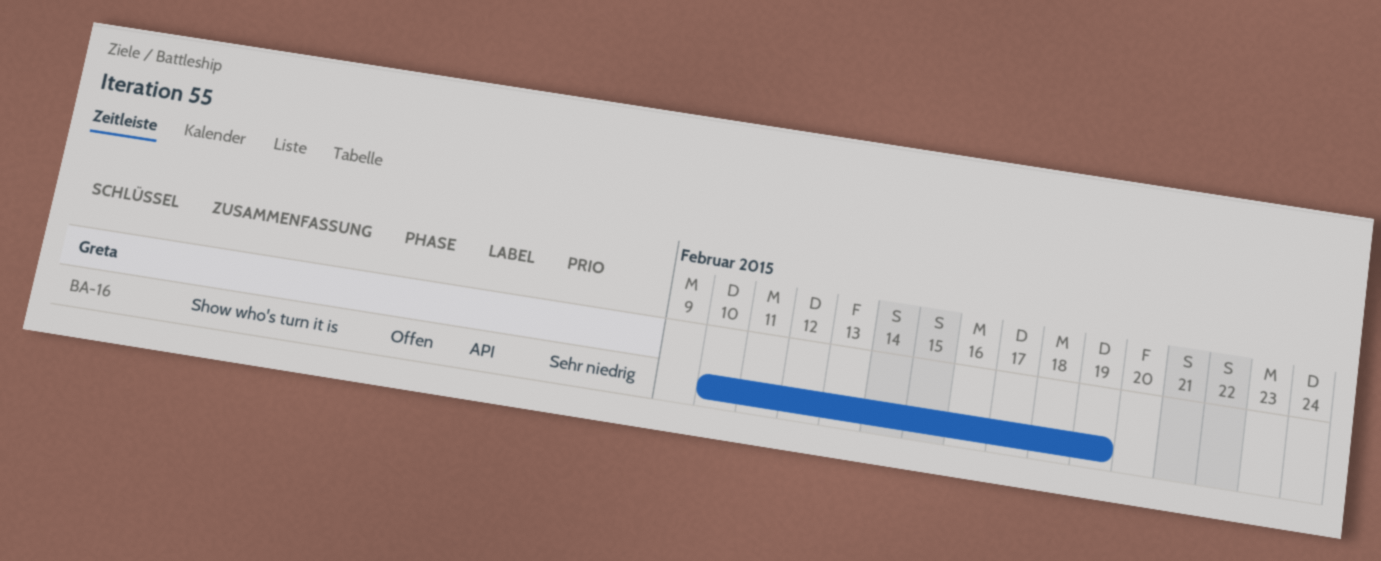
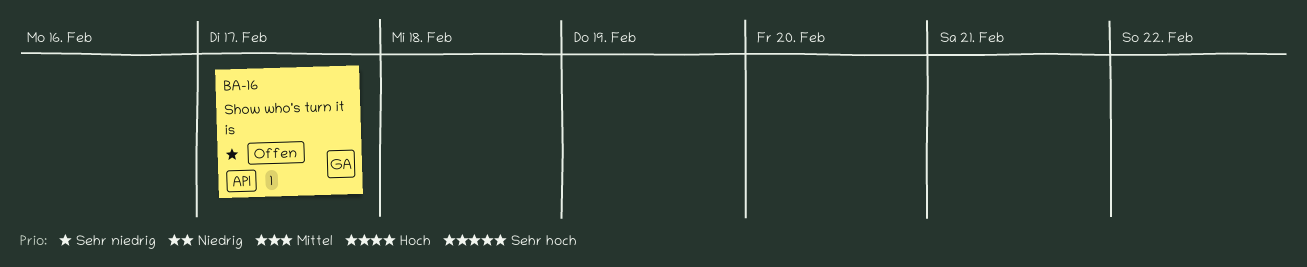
BA-16, due: Feb 19 -> Feb 17

